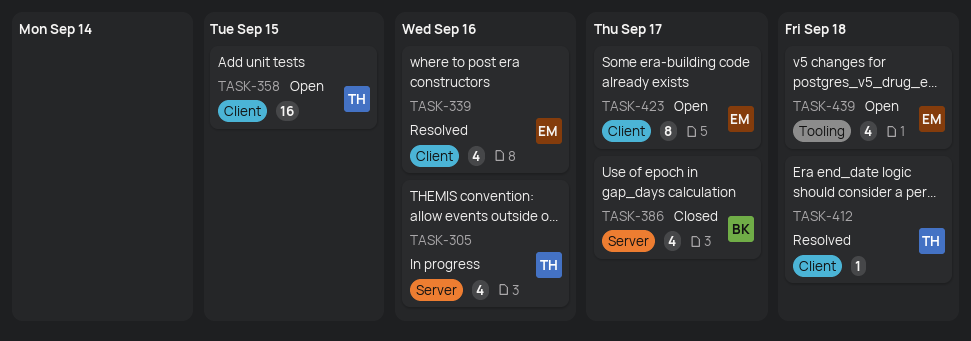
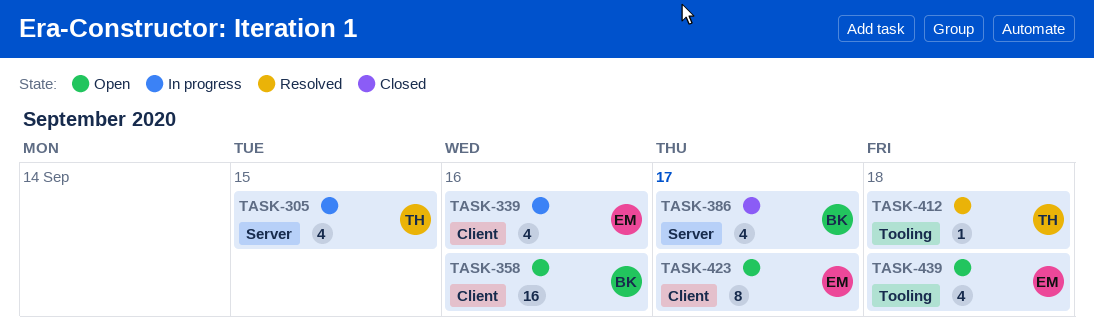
TASK-305, due: Sep 16 -> Sep 15
TASK-339, status: Resolved -> In progress
TASK-358, owner: TH -> BK
TASK-358, due: Sep 15 -> Sep 16
TASK-412, label: Client -> Tooling

